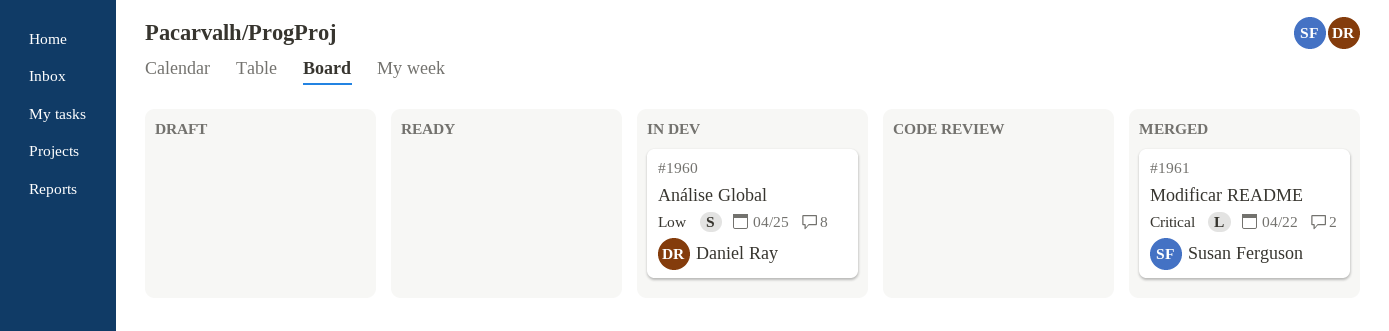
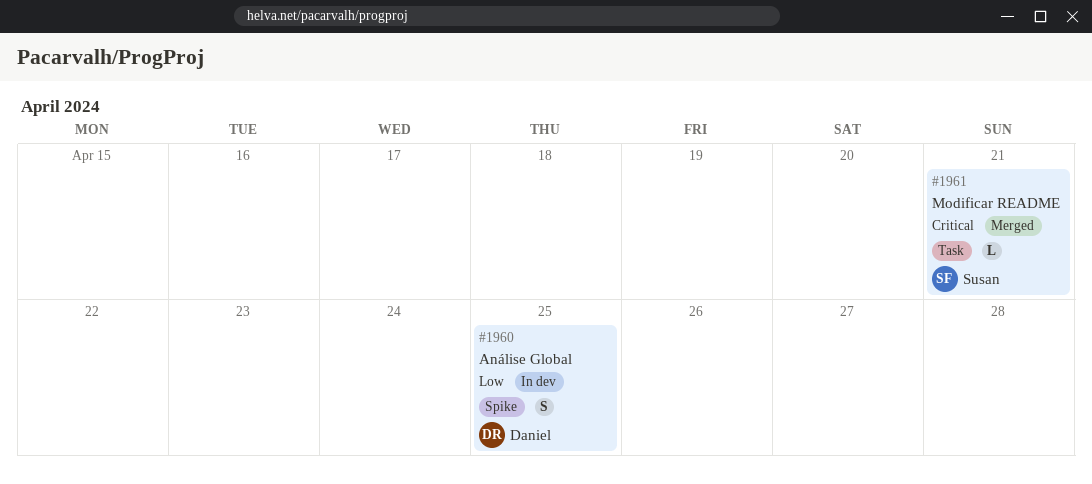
#1961, due: Apr 22 -> Apr 21

